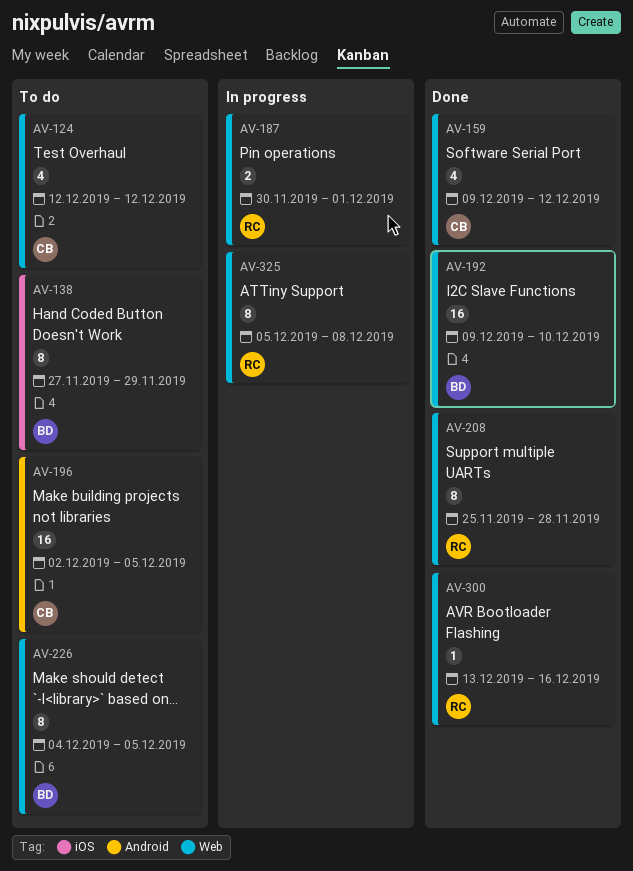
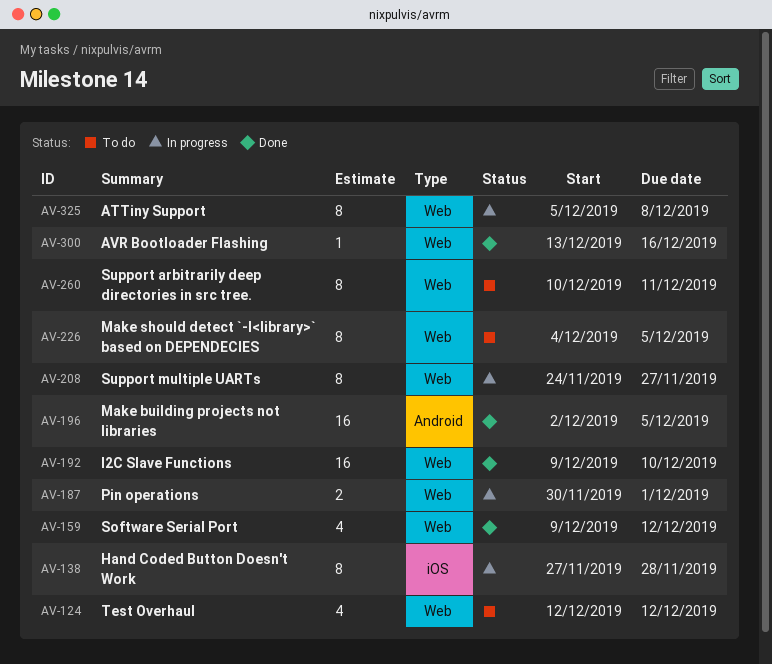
AV-138, status: To do -> In progress
AV-138, due: Nov 29 -> Nov 28
AV-196, status: To do -> Done
AV-208, status: Done -> In progress
AV-208, start: Nov 25 -> Nov 24
AV-208, due: Nov 28 -> Nov 27
AV-260: none -> present

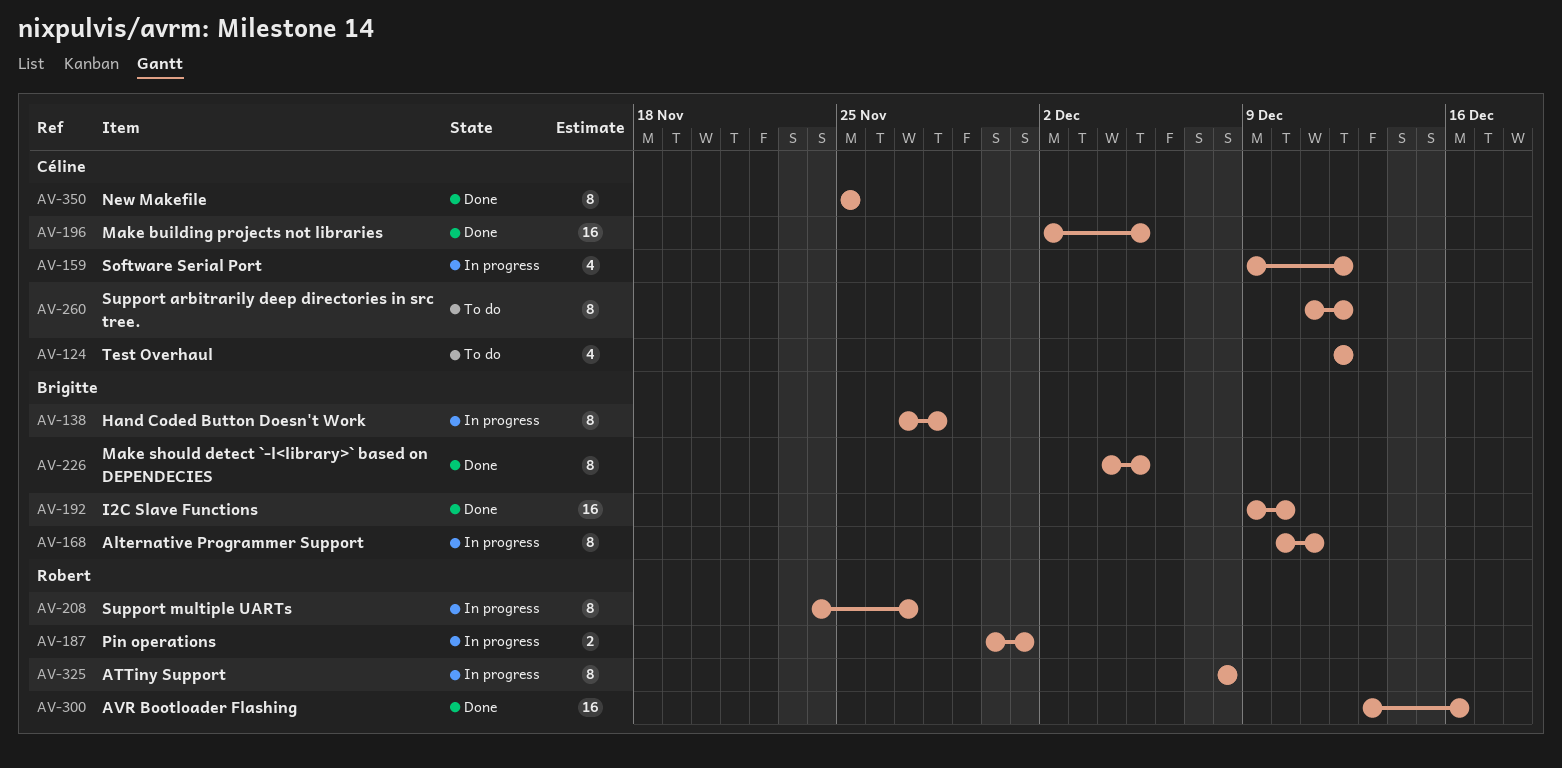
AV-159, status: Done -> In progress
AV-168: none -> present
AV-226, status: To do -> Done
AV-260, start: Dec 10 -> Dec 11
AV-260, due: Dec 11 -> Dec 12
AV-300, estimate: 1 -> 16
AV-325, start: Dec 5 -> Dec 8
AV-350: none -> present

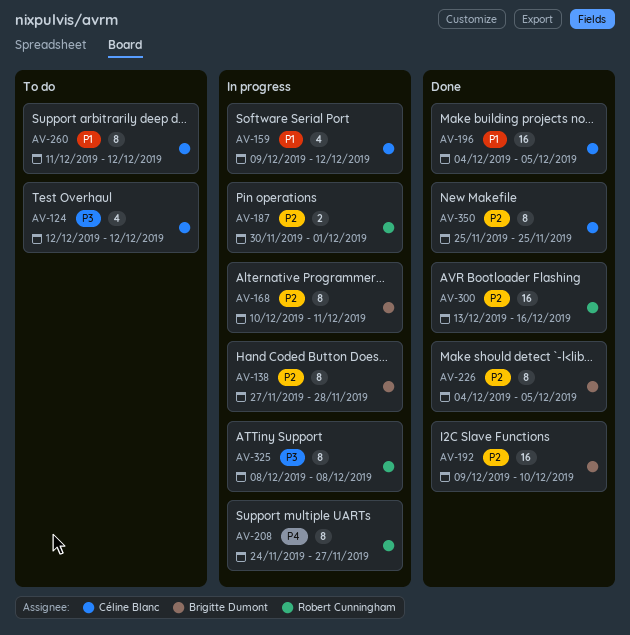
AV-196, start: Dec 2 -> Dec 4

